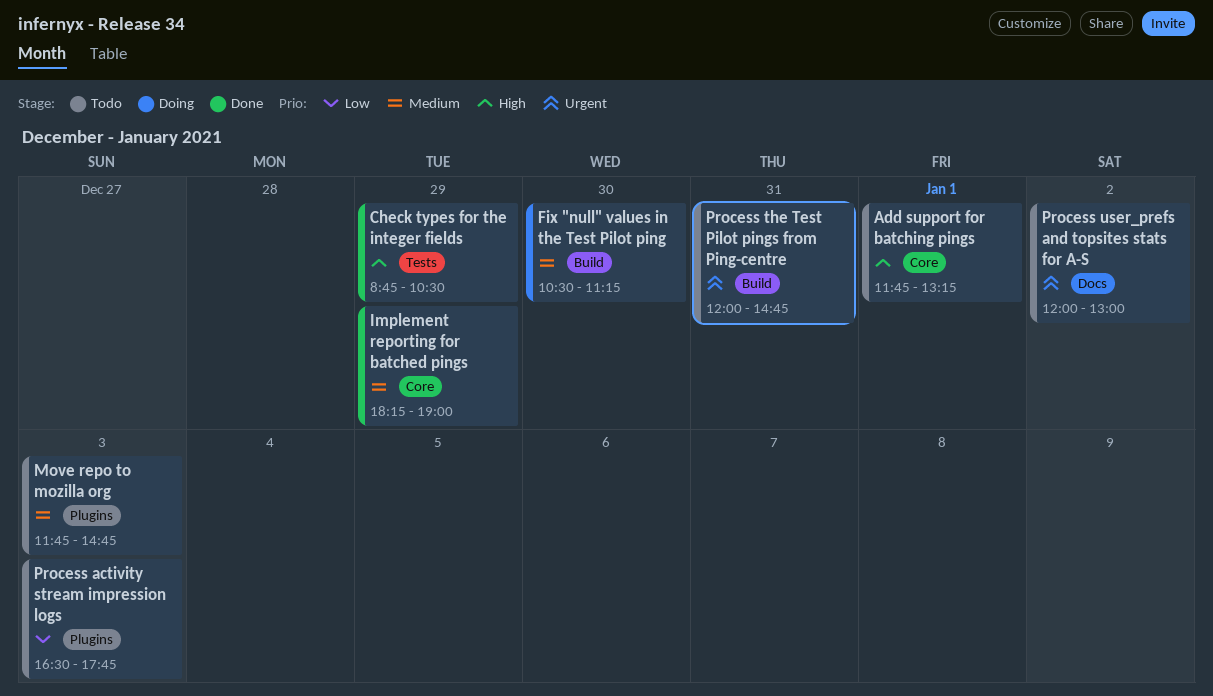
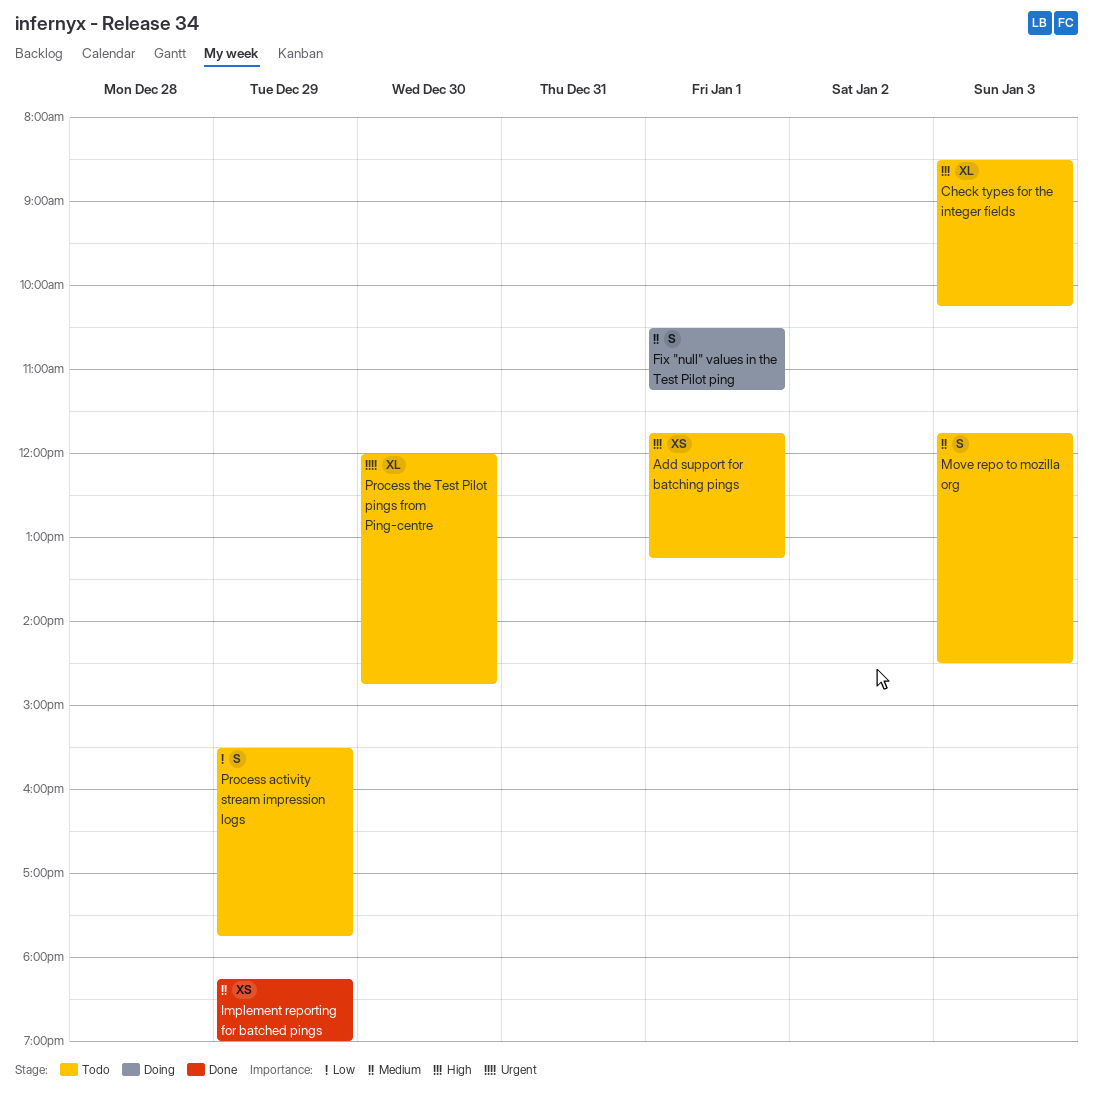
Check types for the integer fields, status: Done -> Todo
Check types for the integer fields, day: Dec 29 -> Jan 3
Check types for the integer fields, begins: 08:45 -> 08:30
Check types for the integer fields, ends: 10:30 -> 10:15
Fix "null" values in the Test Pilot ping, day: Dec 30 -> Jan 1
Move repo to mozilla org, ends: 14:45 -> 14:30
Process activity stream impression logs, day: Jan 3 -> Dec 29
Process activity stream impression logs, begins: 16:30 -> 15:30
Process the Test Pilot pings from Ping-centre, day: Dec 31 -> Dec 30
Process user_prefs and topsites stats for A-S: present -> none

